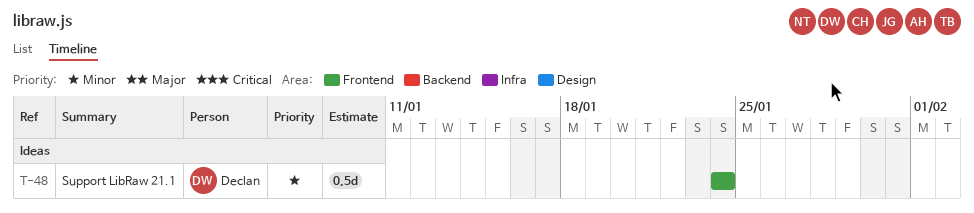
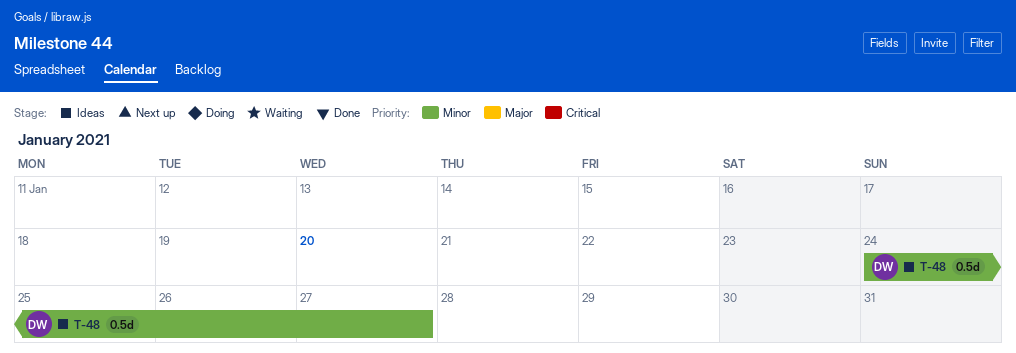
T-48, due: Jan 24 -> Jan 27

